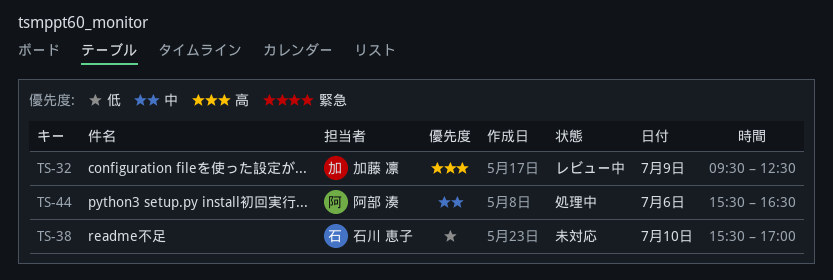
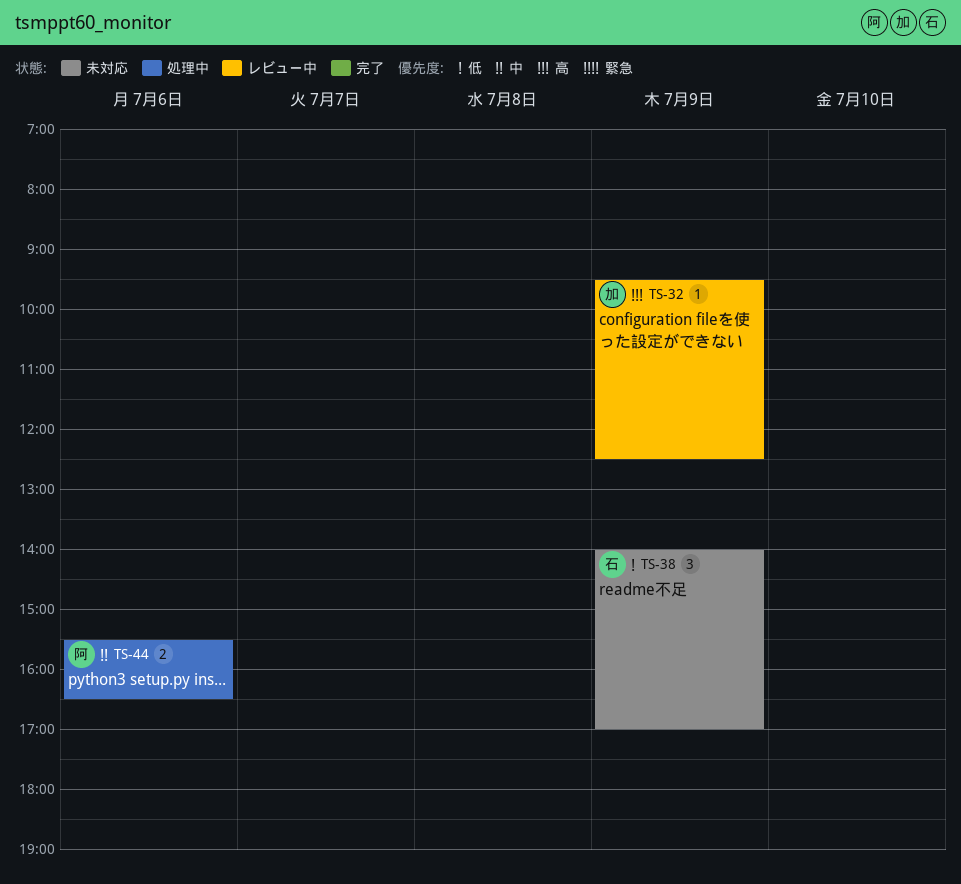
TS-38, day: Jul 10 -> Jul 9
TS-38, begins: 15:30 -> 14:00

